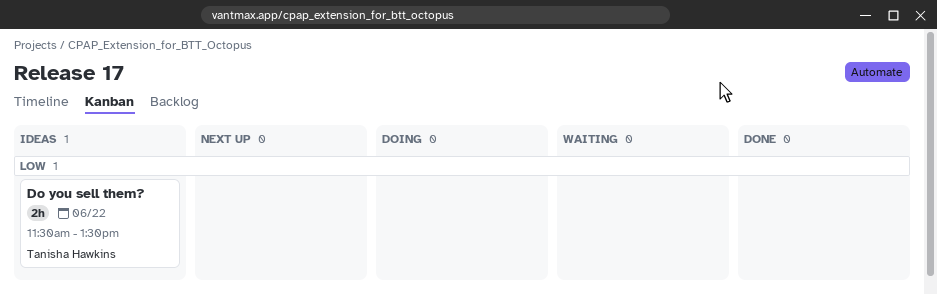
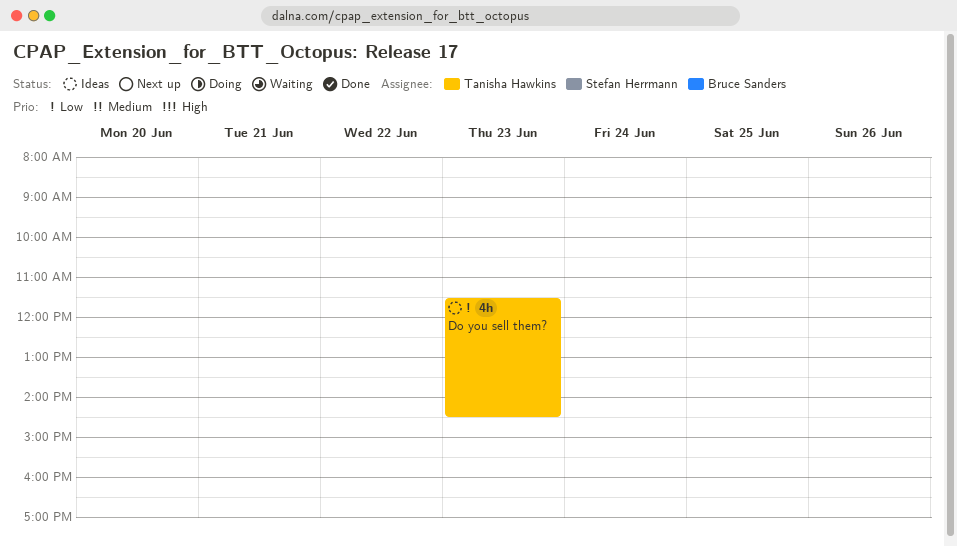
Do you sell them?, estimate: 2h -> 4h
Do you sell them?, day: Jun 22 -> Jun 23
Do you sell them?, ends: 13:30 -> 14:30

